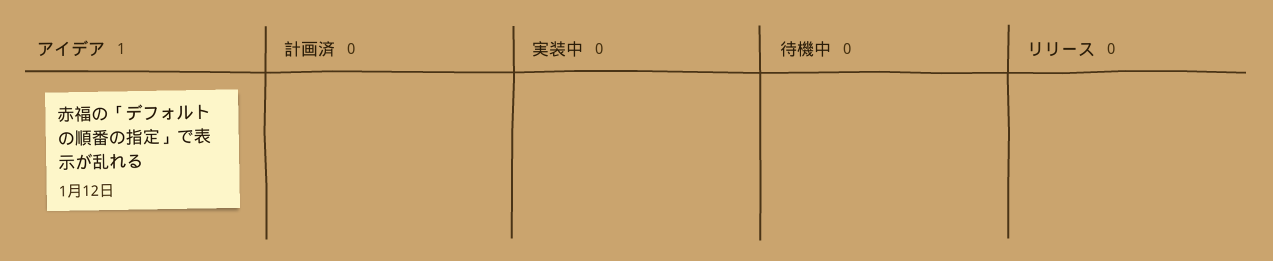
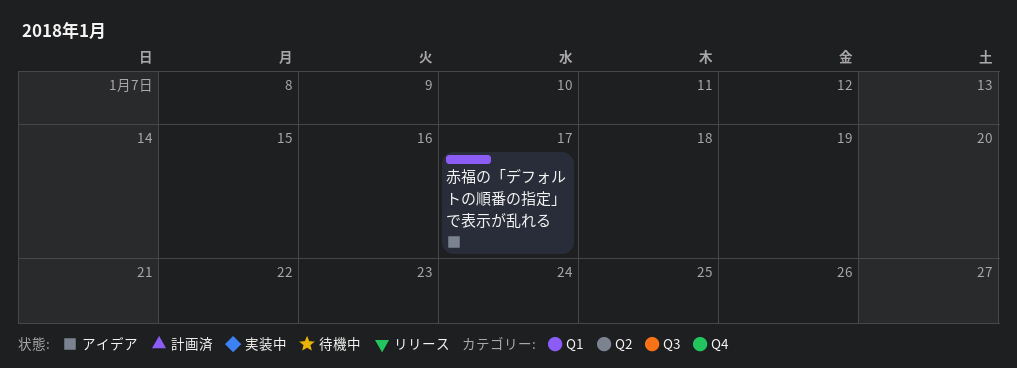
赤福の「デフォルトの順番の指定」で表示が乱れる, due: Jan 12 -> Jan 17

